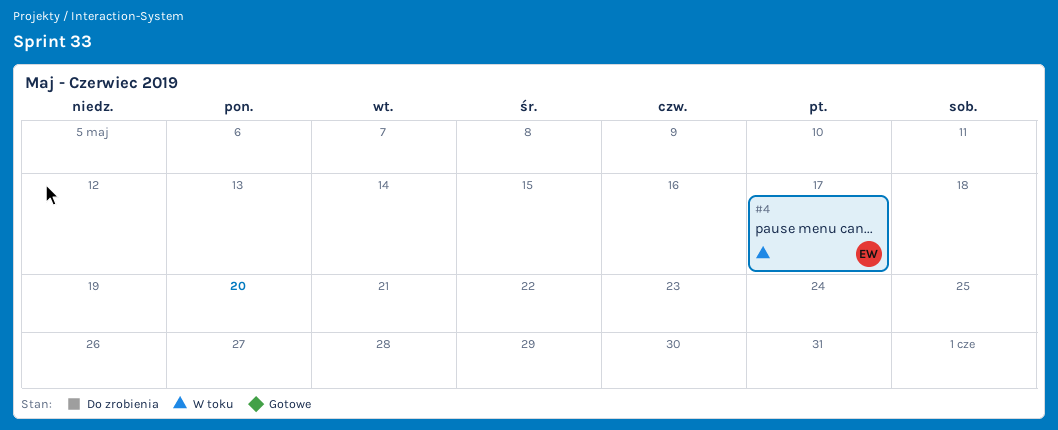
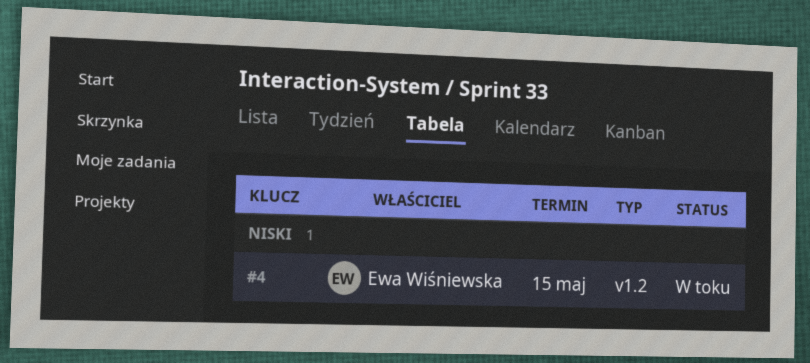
#4, due: May 17 -> May 15

